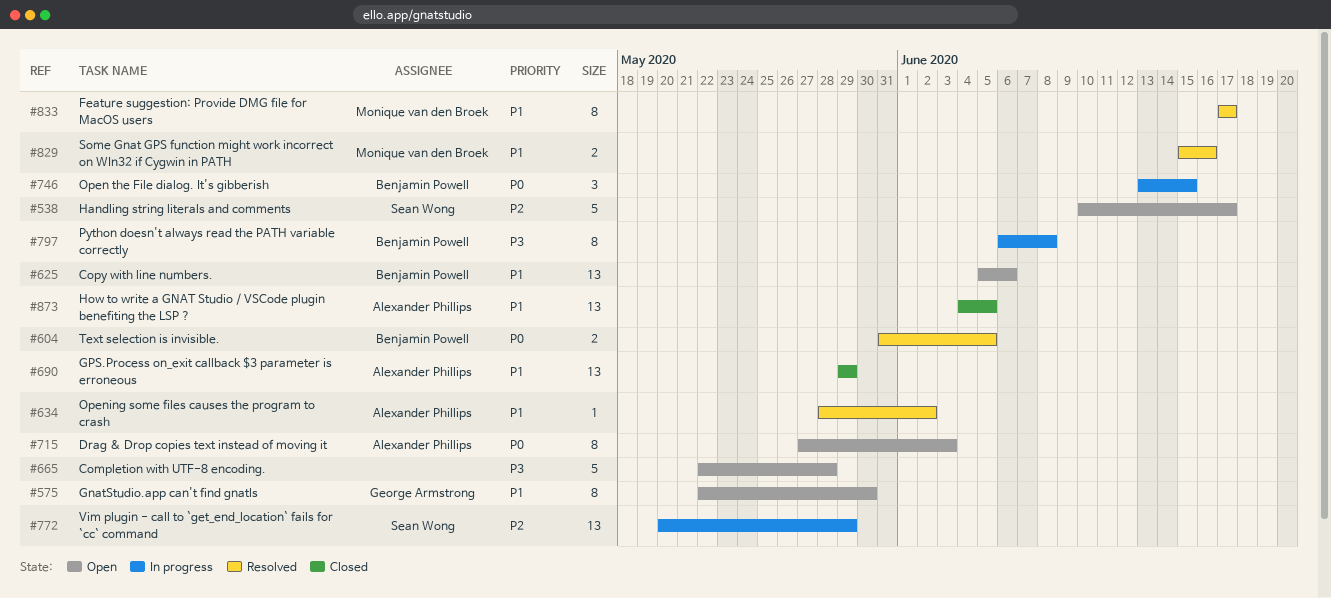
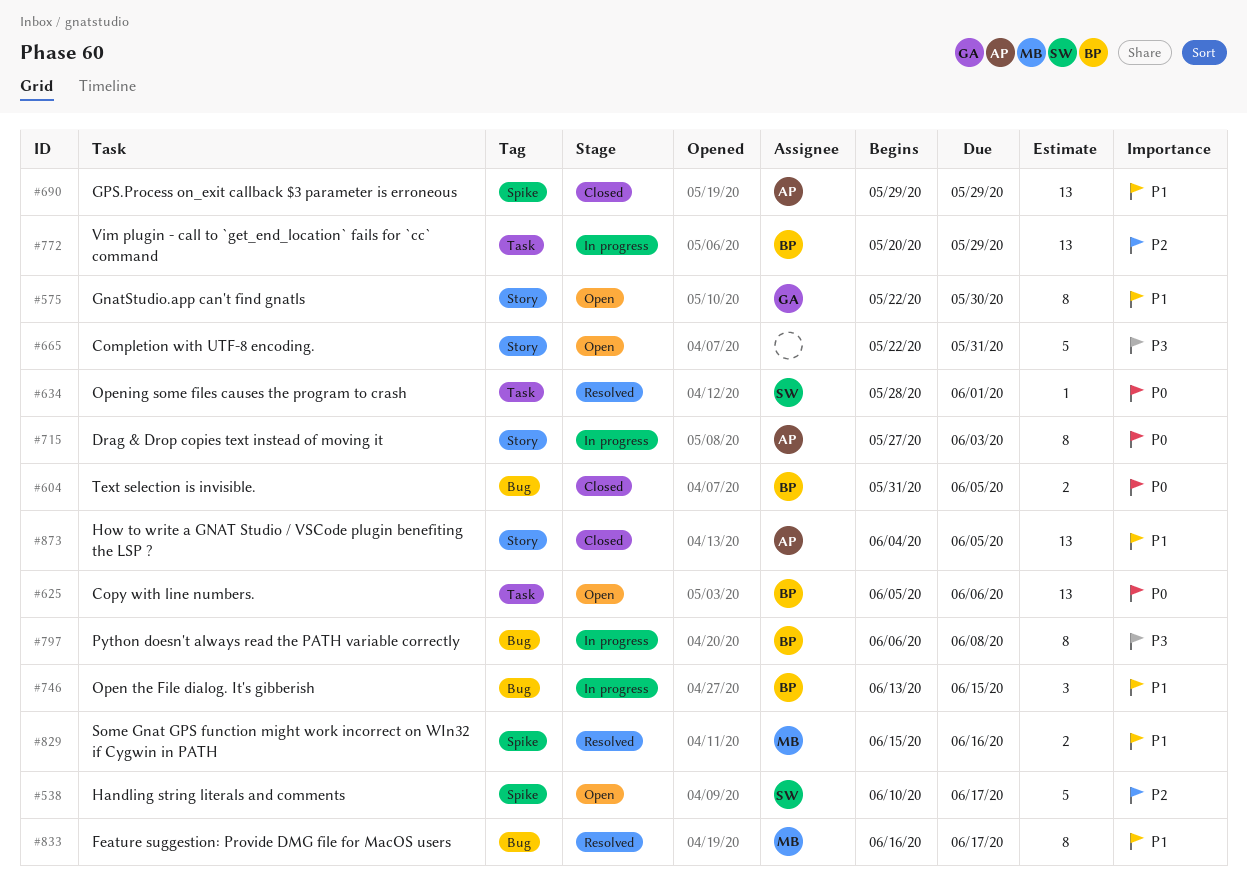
#604, status: Resolved -> Closed
#625, priority: P1 -> P0
#634, owner: Alexander Phillips -> Sean Wong
#634, priority: P1 -> P0
#634, due: Jun 2 -> Jun 1
#665, due: May 28 -> May 31
#715, status: Open -> In progress
#746, priority: P0 -> P1
#772, owner: Sean Wong -> Benjamin Powell
#833, start: Jun 17 -> Jun 16

